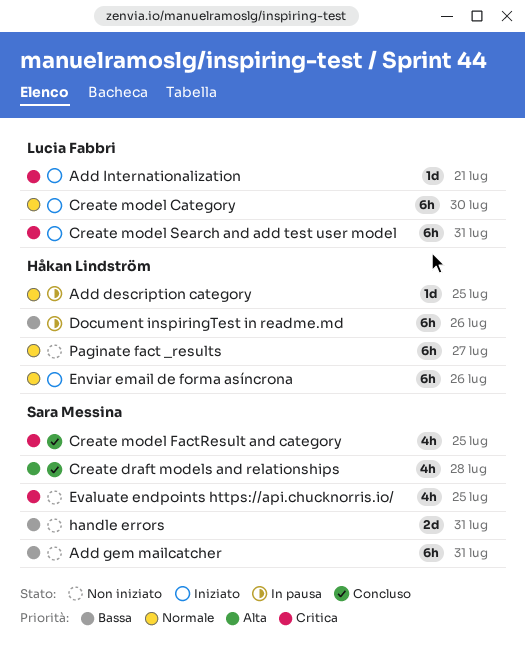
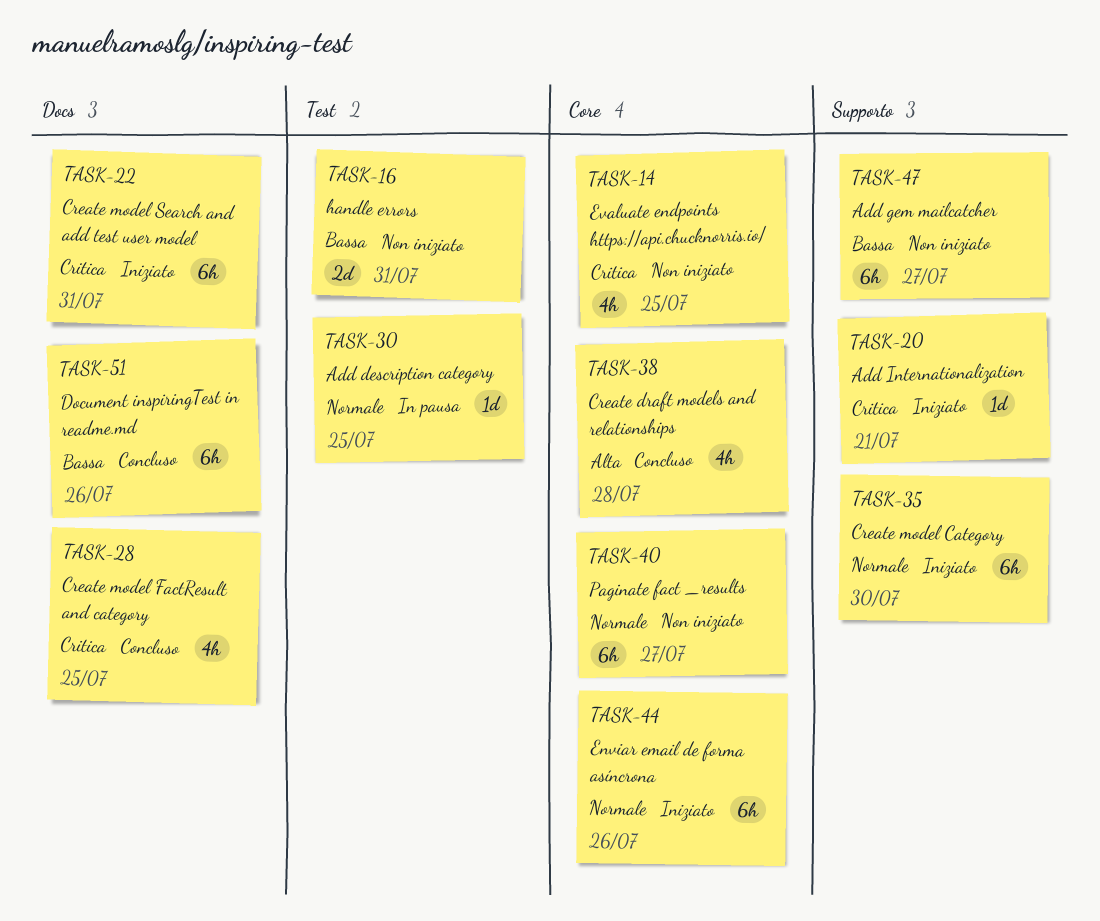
Add gem mailcatcher, due: Jul 31 -> Jul 27
Document inspiringTest in readme.md, status: In pausa -> Concluso

